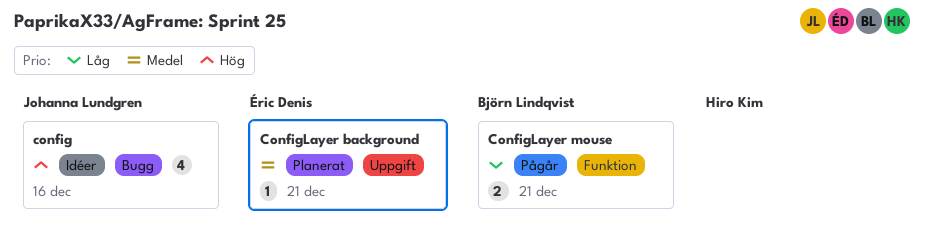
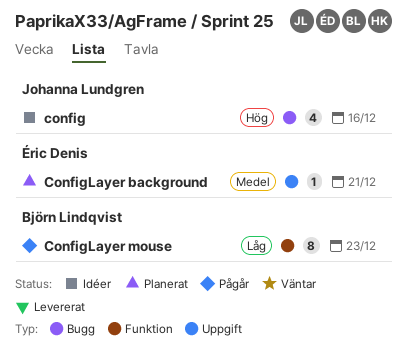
ConfigLayer mouse, estimate: 2 -> 8
ConfigLayer mouse, due: Dec 21 -> Dec 23

